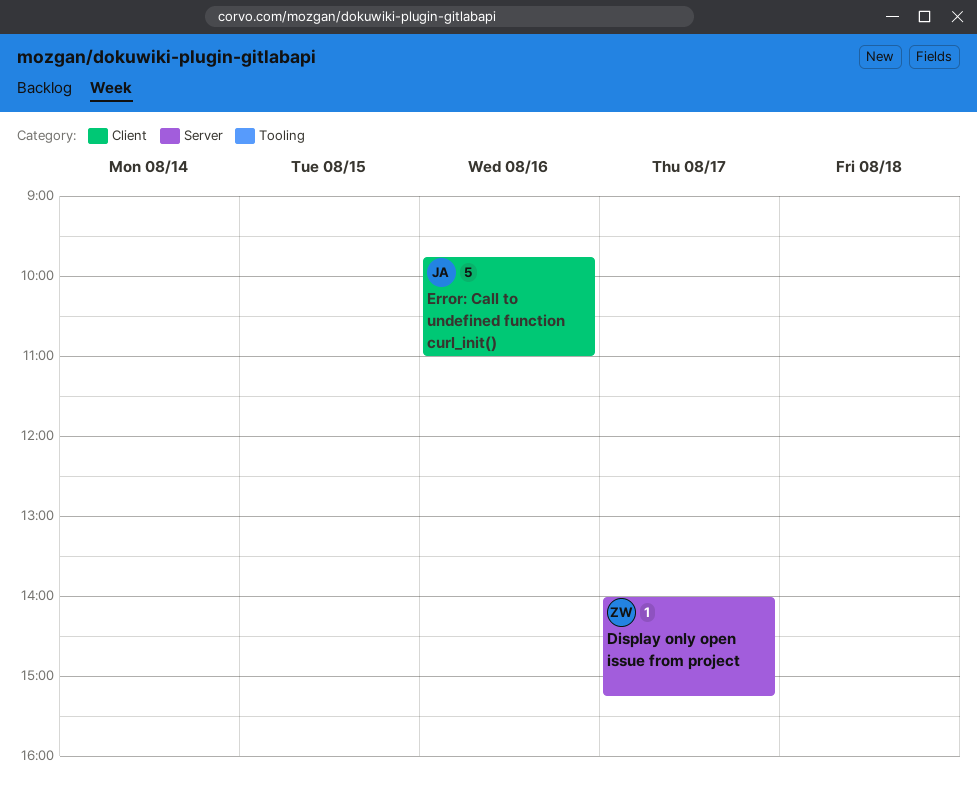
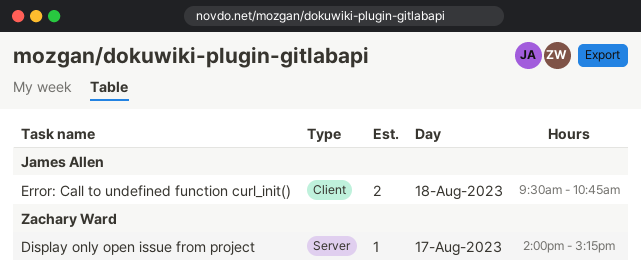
Error: Call to undefined function curl_init(), estimate: 5 -> 2
Error: Call to undefined function curl_init(), day: Aug 16 -> Aug 18
Error: Call to undefined function curl_init(), begins: 09:45 -> 09:30
Error: Call to undefined function curl_init(), ends: 11:00 -> 10:45

